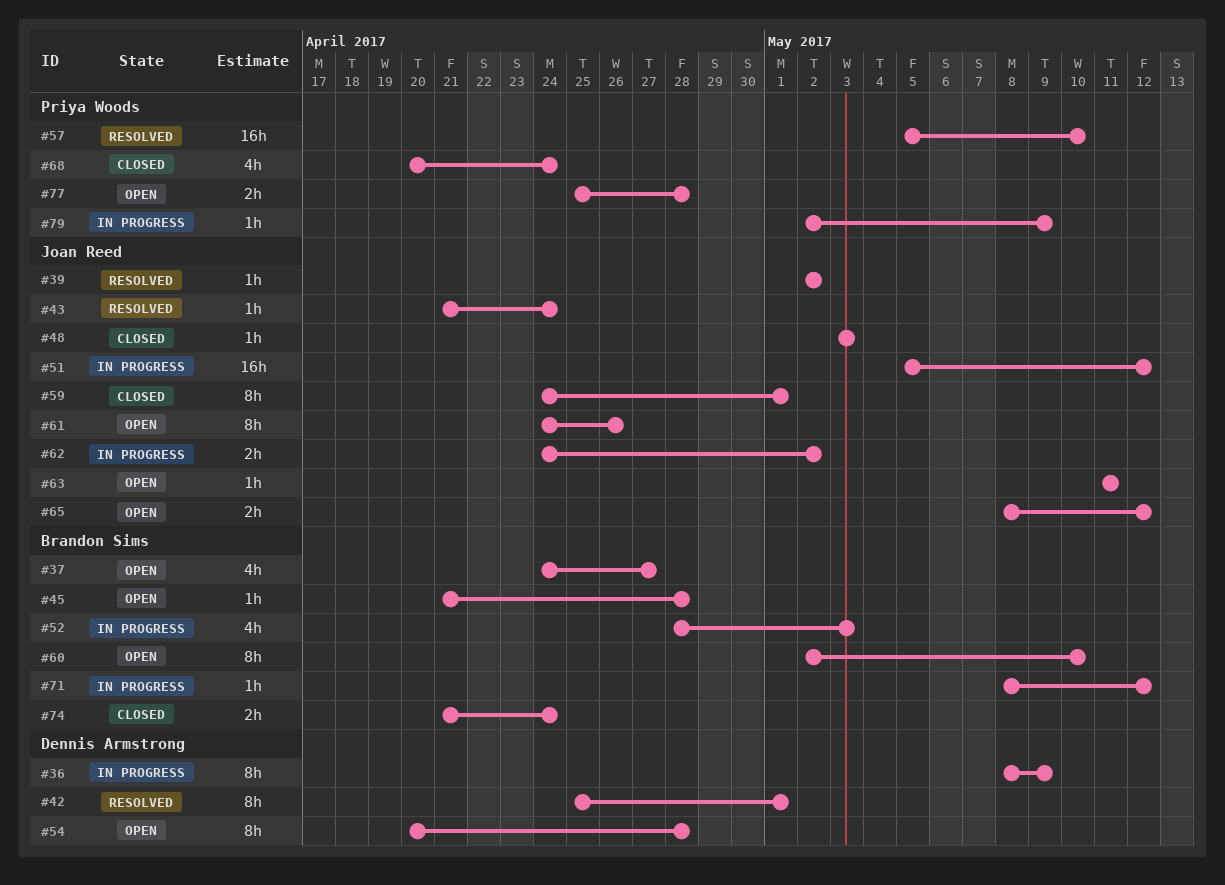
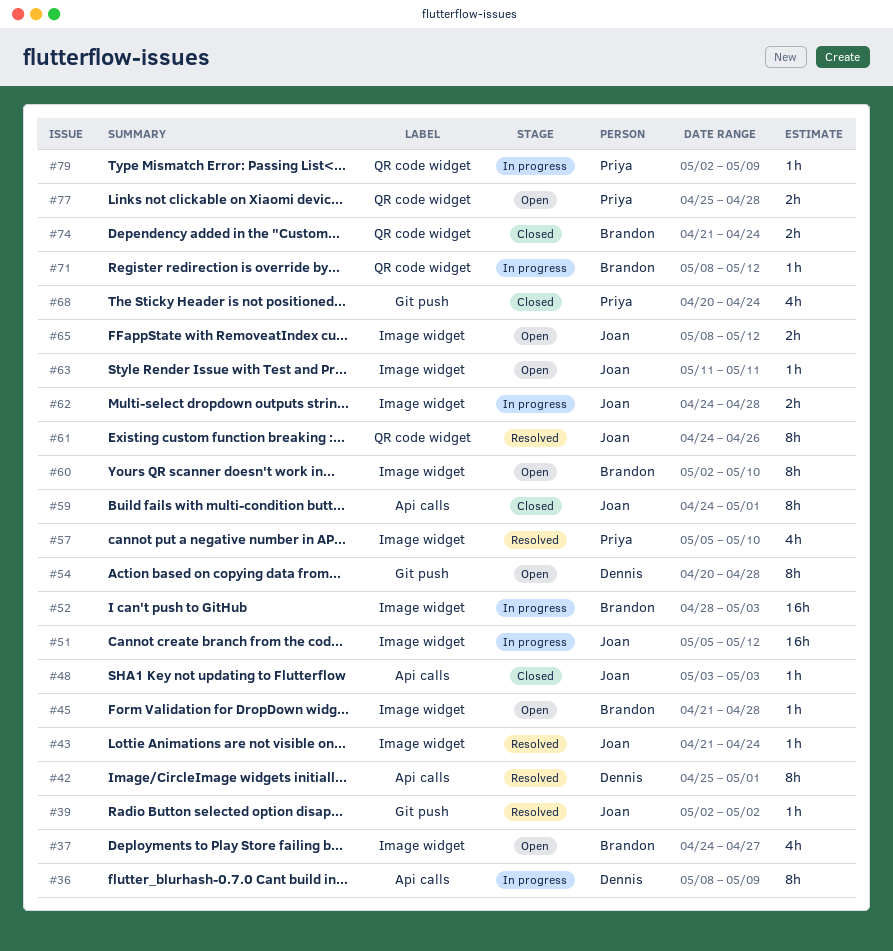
#52, estimate: 4h -> 16h
#57, estimate: 16h -> 4h
#61, status: Open -> Resolved
#62, due: May 2 -> Apr 28

